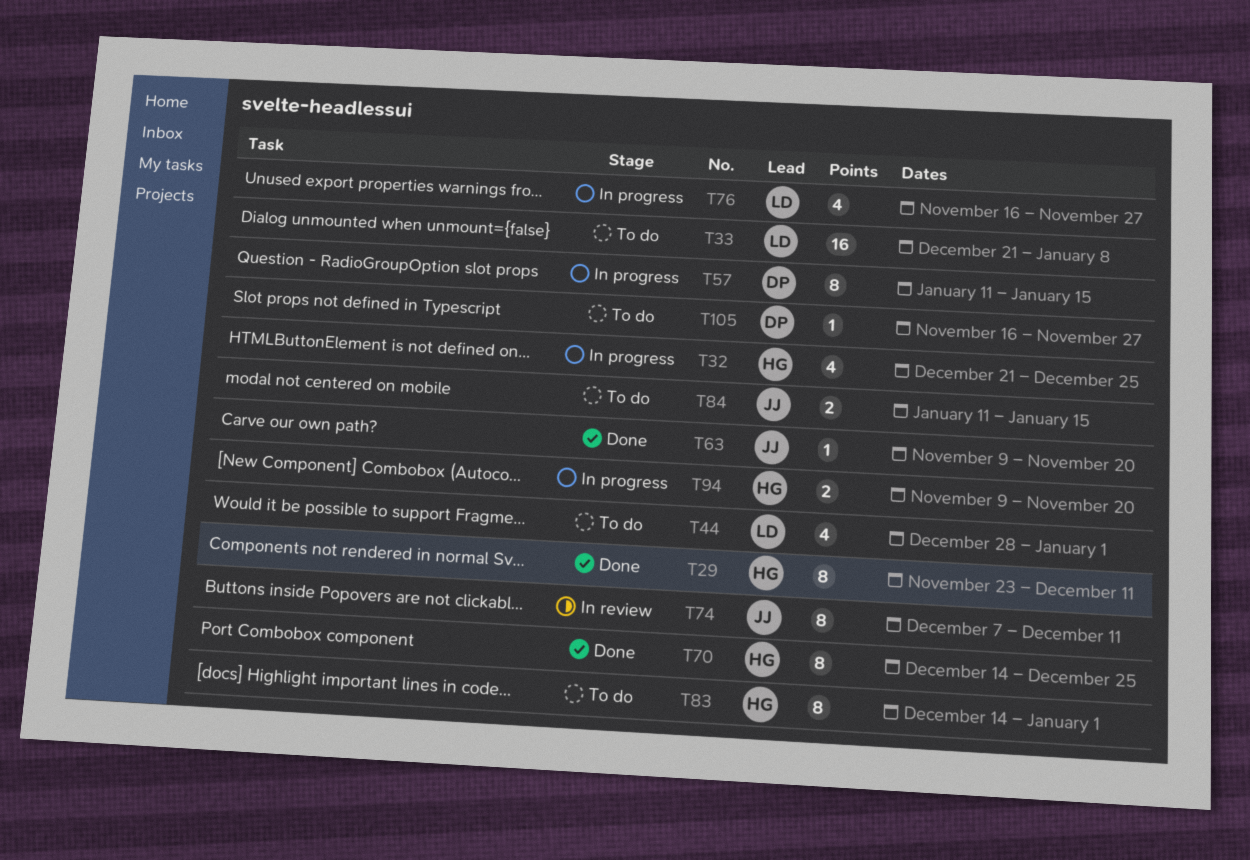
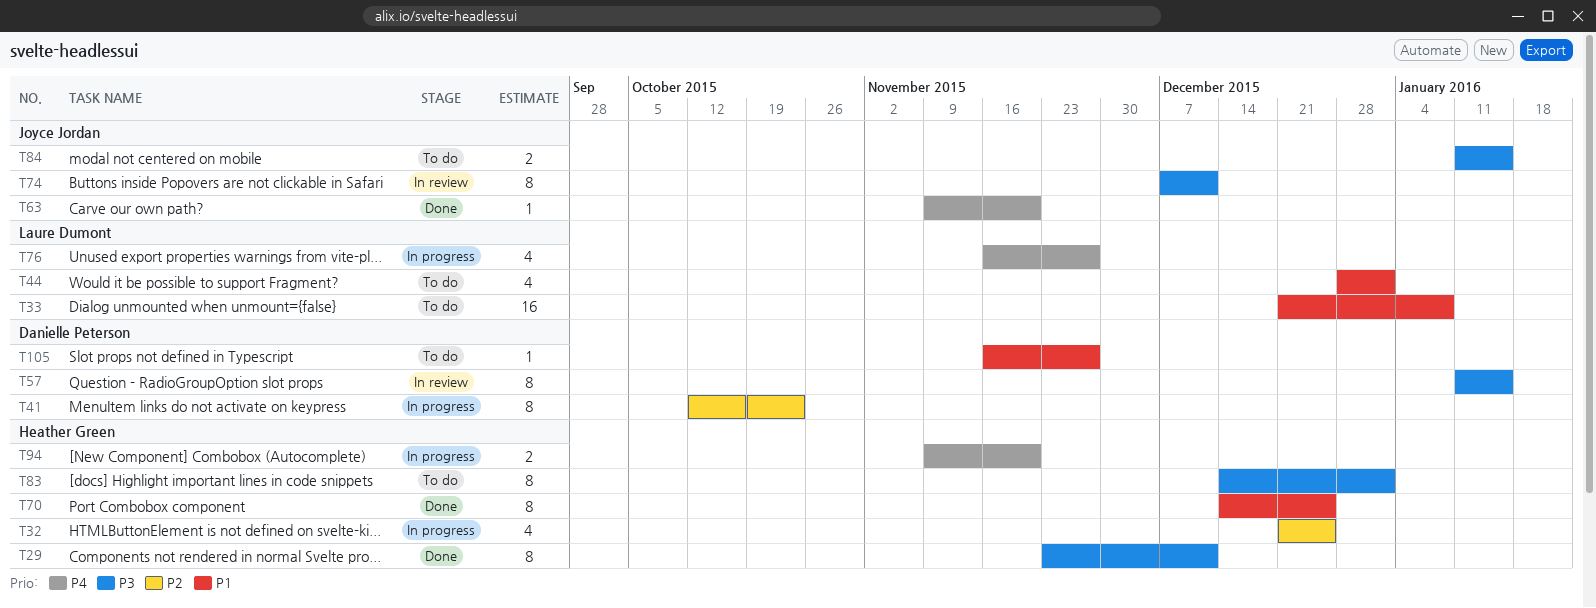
T41: none -> present
T57, status: In progress -> In review

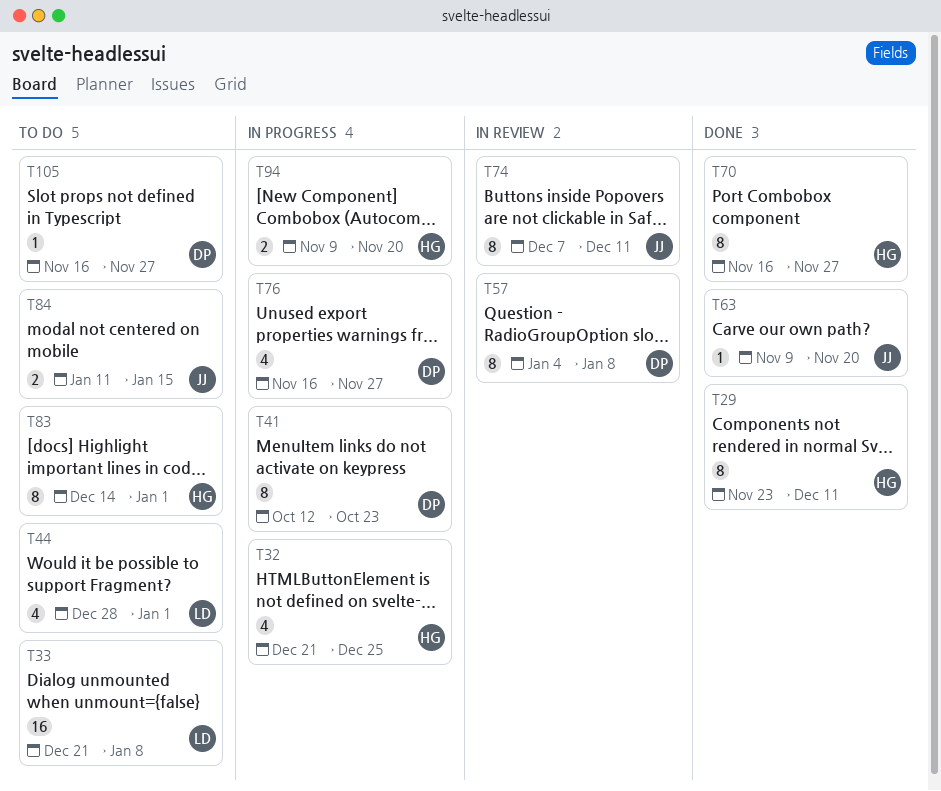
T57, start: Jan 11 -> Jan 4
T57, due: Jan 15 -> Jan 8
T70, start: Dec 14 -> Nov 16
T70, due: Dec 25 -> Nov 27
T76, owner: Laure Dumont -> Danielle Peterson

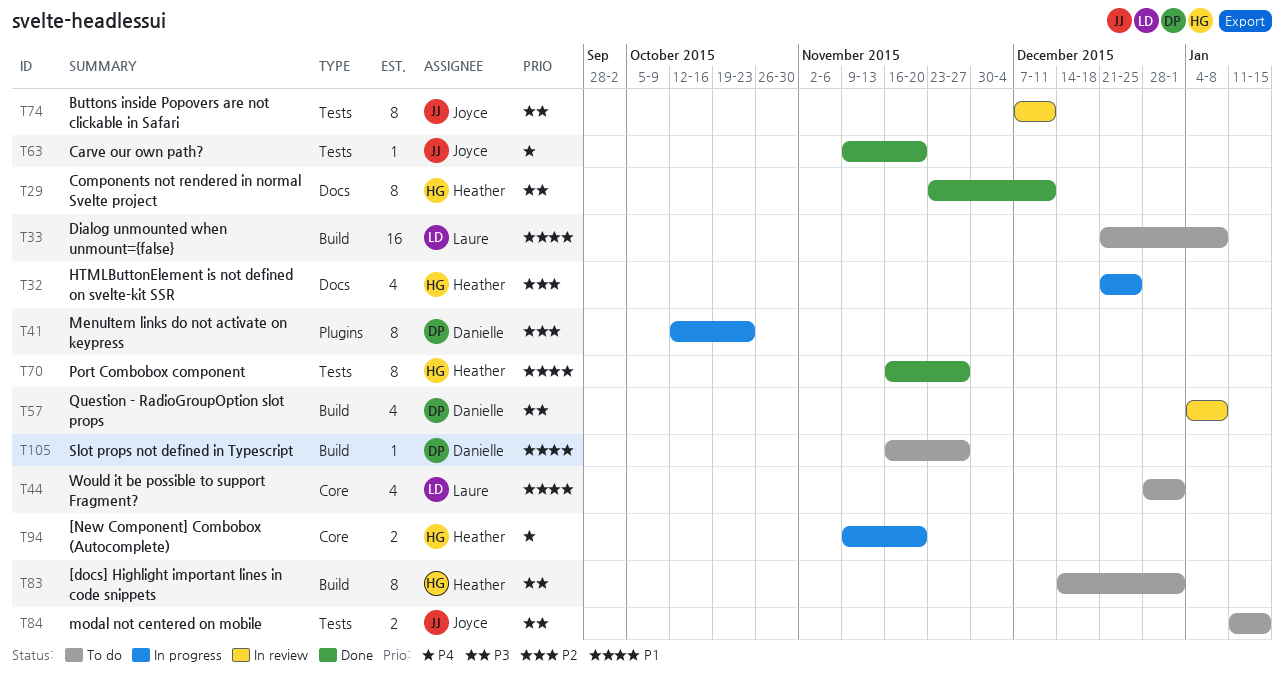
T57, estimate: 8 -> 4
T76: present -> none

